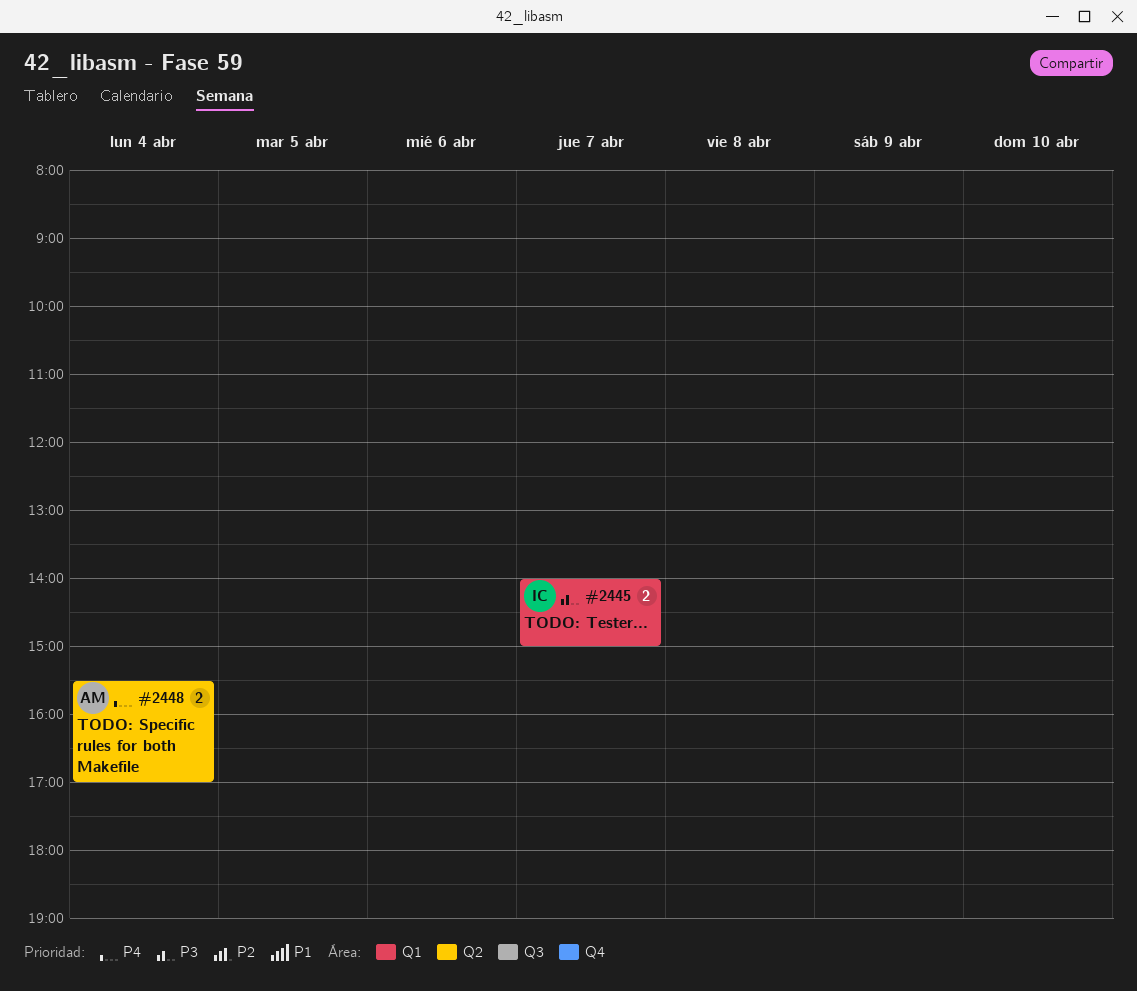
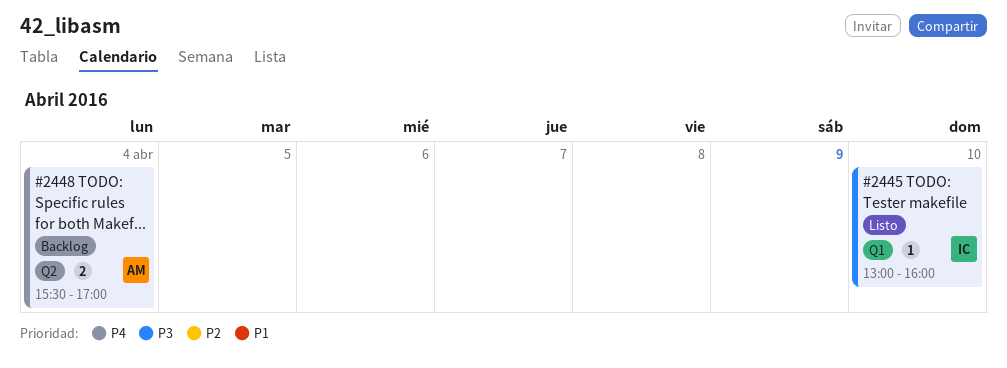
#2445, estimate: 2 -> 1
#2445, day: Apr 7 -> Apr 10
#2445, begins: 14:00 -> 13:00
#2445, ends: 15:00 -> 16:00

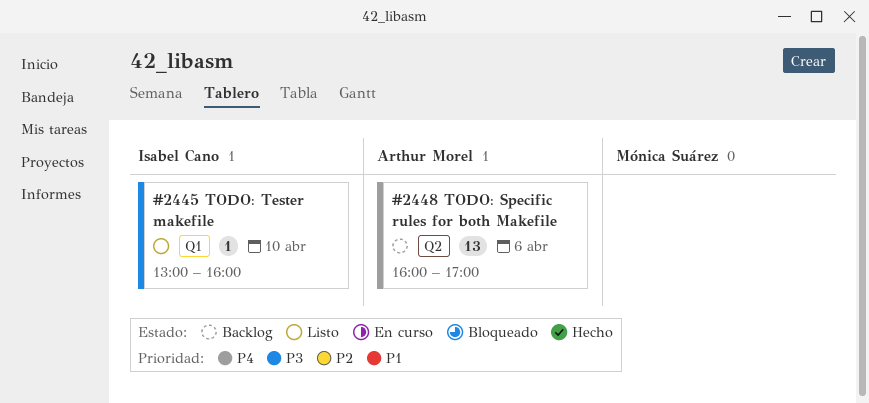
#2448, estimate: 2 -> 13
#2448, day: Apr 4 -> Apr 6
#2448, begins: 15:30 -> 16:00

